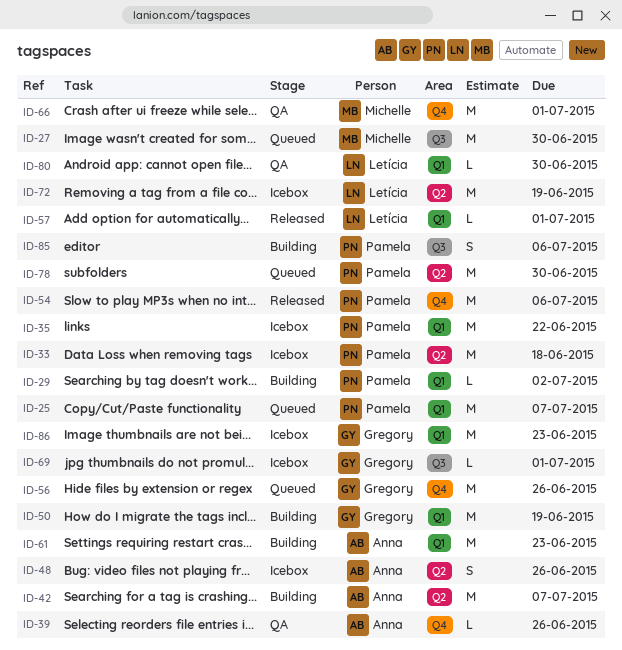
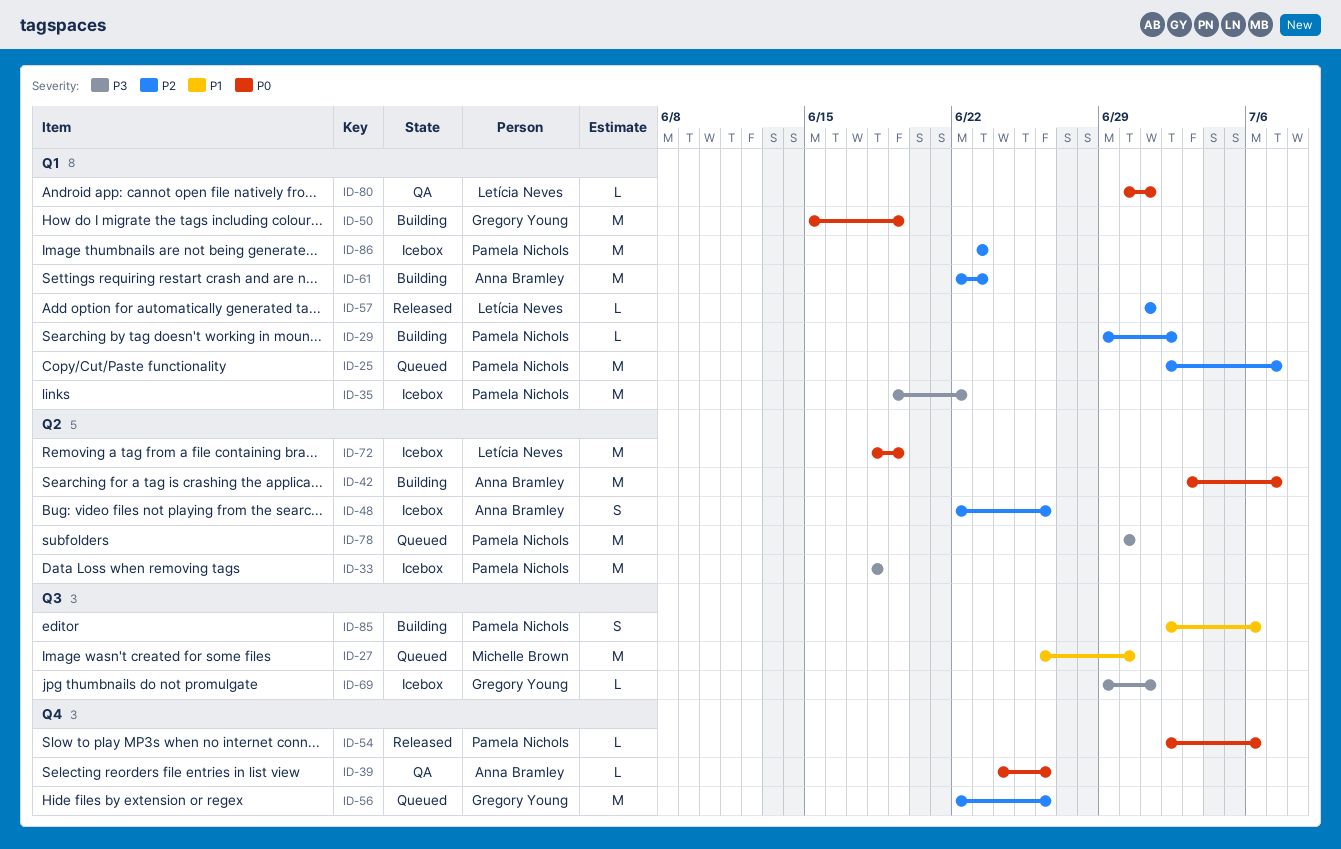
ID-54, estimate: M -> L
ID-66: present -> none
ID-80, due: Jun 30 -> Jul 1
ID-86, owner: Gregory Young -> Pamela Nichols

